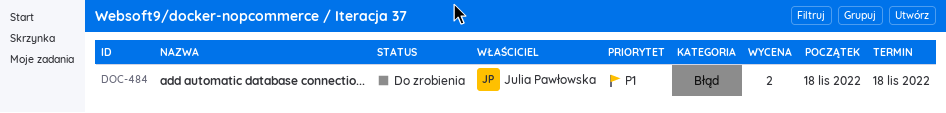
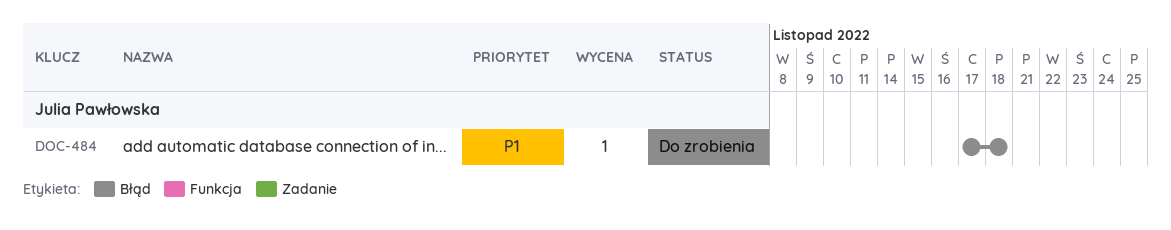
DOC-484, estimate: 2 -> 1
DOC-484, start: Nov 18 -> Nov 17

